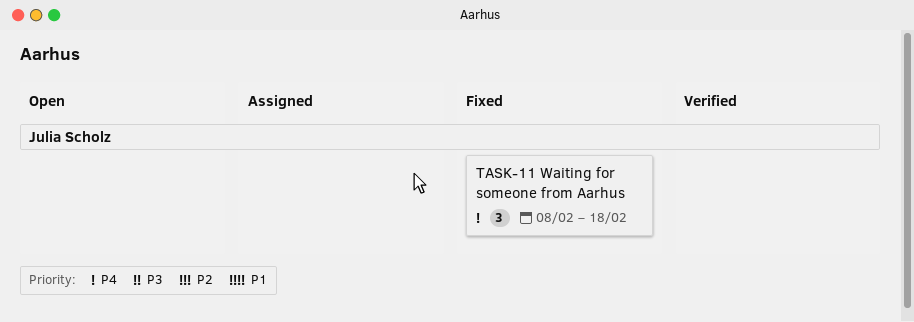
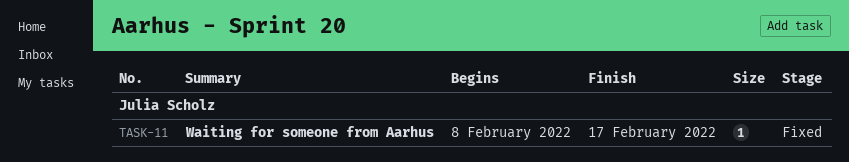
TASK-11, estimate: 3 -> 1
TASK-11, due: Feb 18 -> Feb 17

